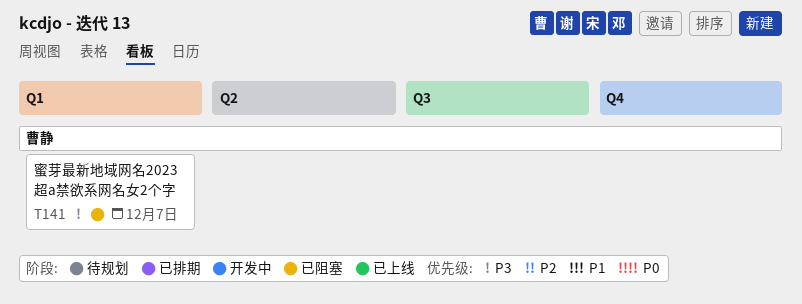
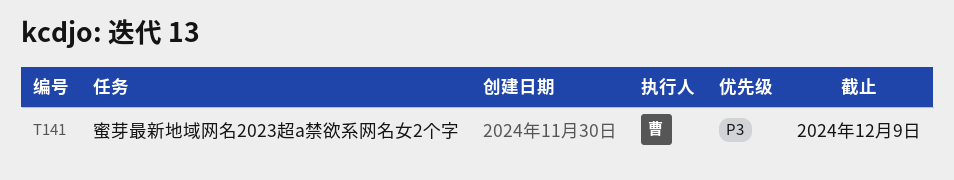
T141, due: Dec 7 -> Dec 9

